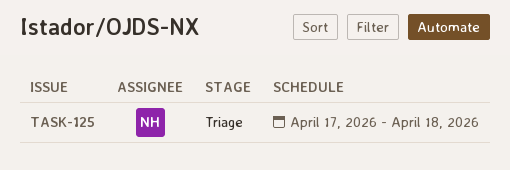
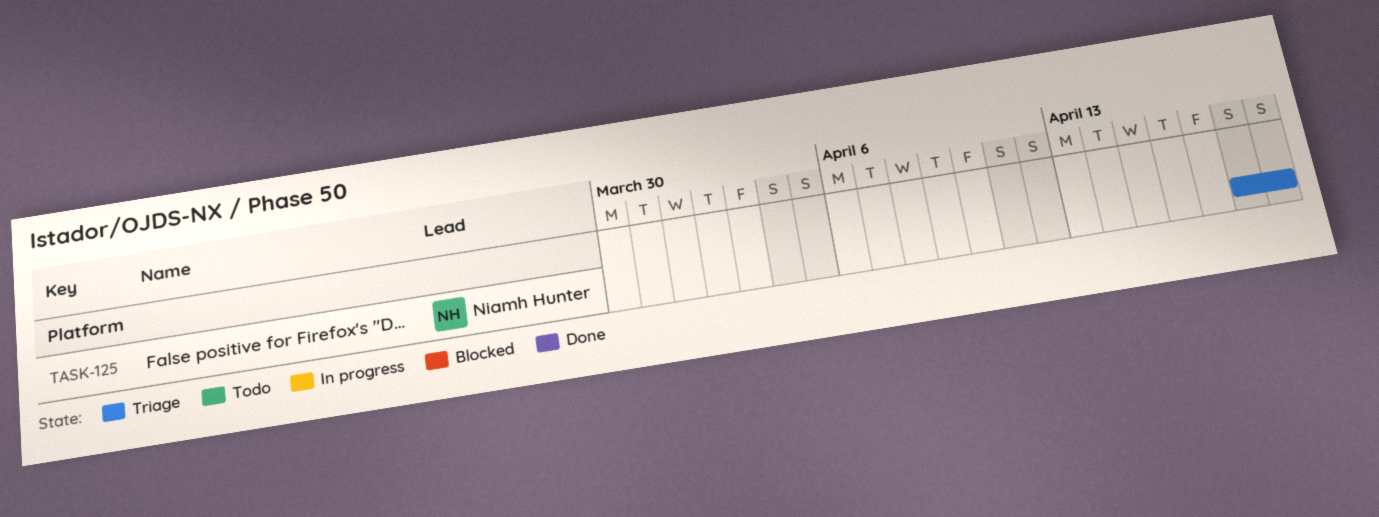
TASK-125, start: Apr 17 -> Apr 18
TASK-125, due: Apr 18 -> Apr 19

